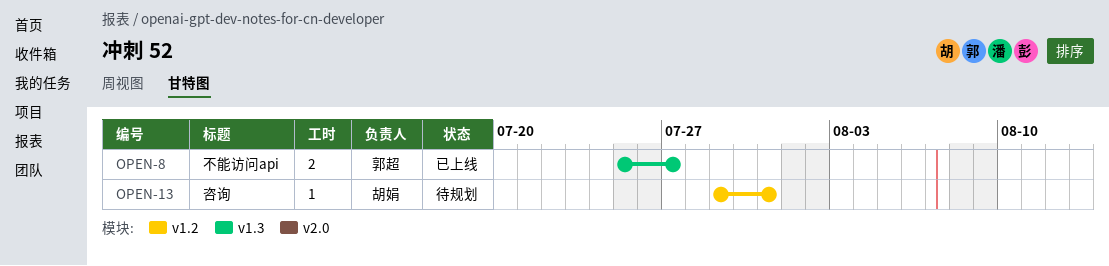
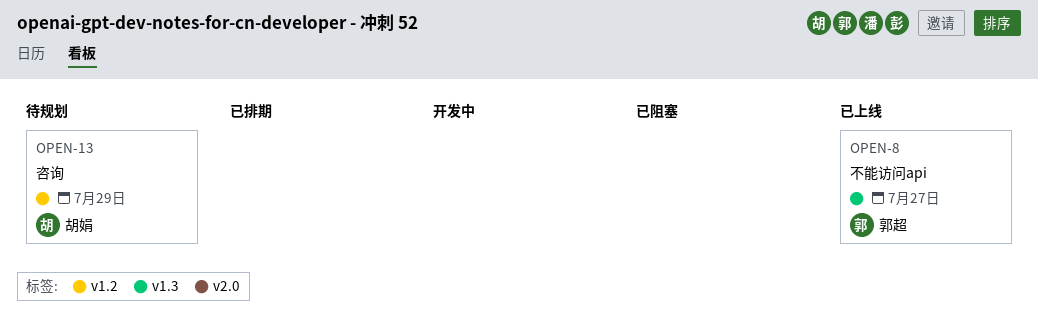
OPEN-13, due: Jul 31 -> Jul 29

